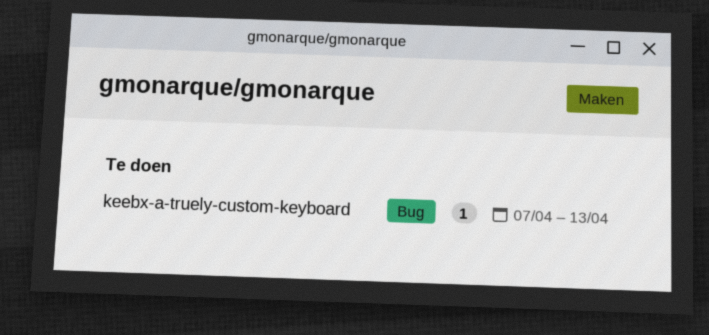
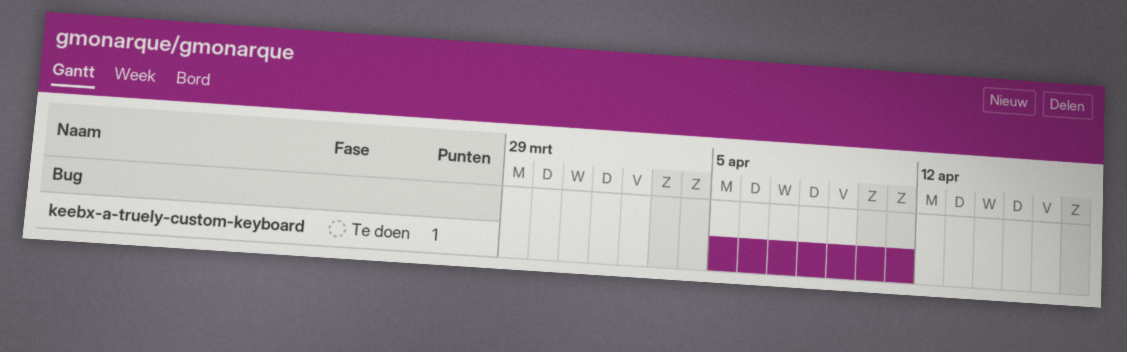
keebx-a-truely-custom-keyboard, start: Apr 7 -> Apr 5
keebx-a-truely-custom-keyboard, due: Apr 13 -> Apr 11

